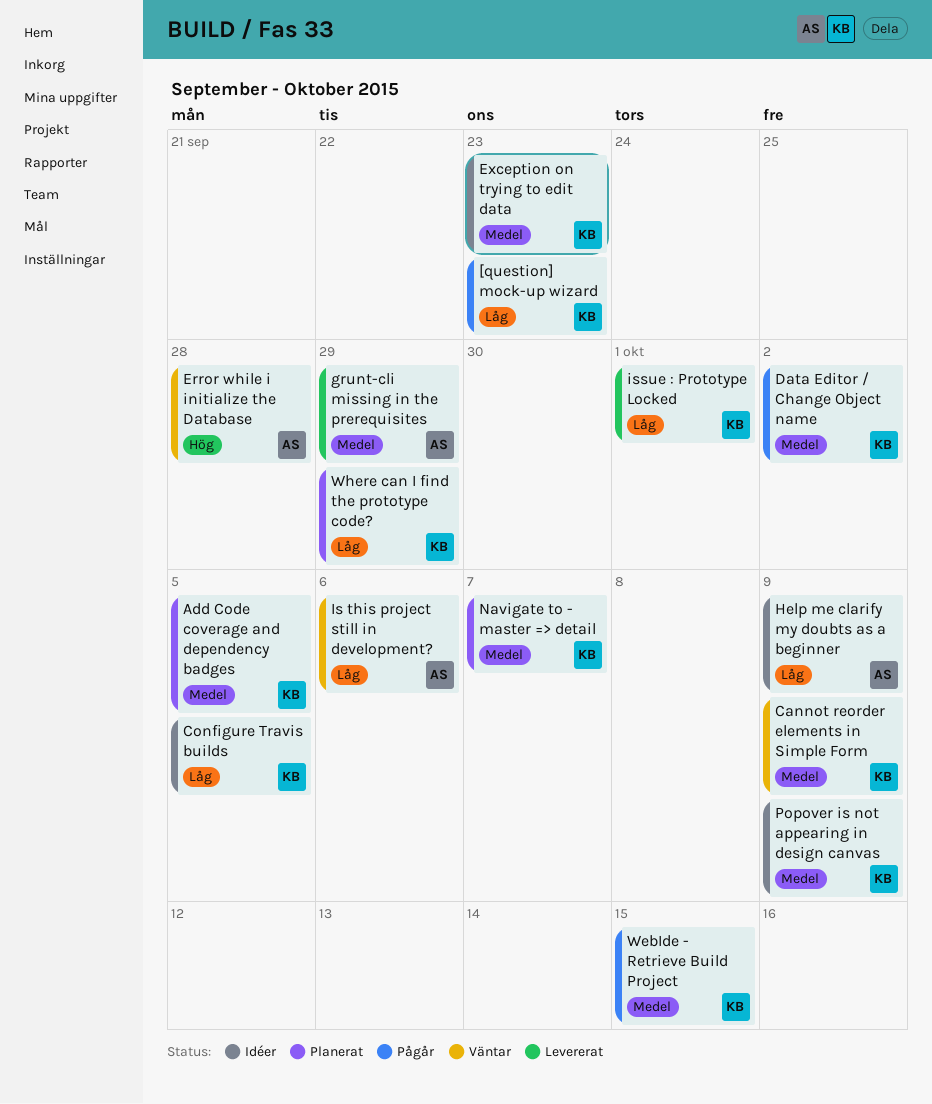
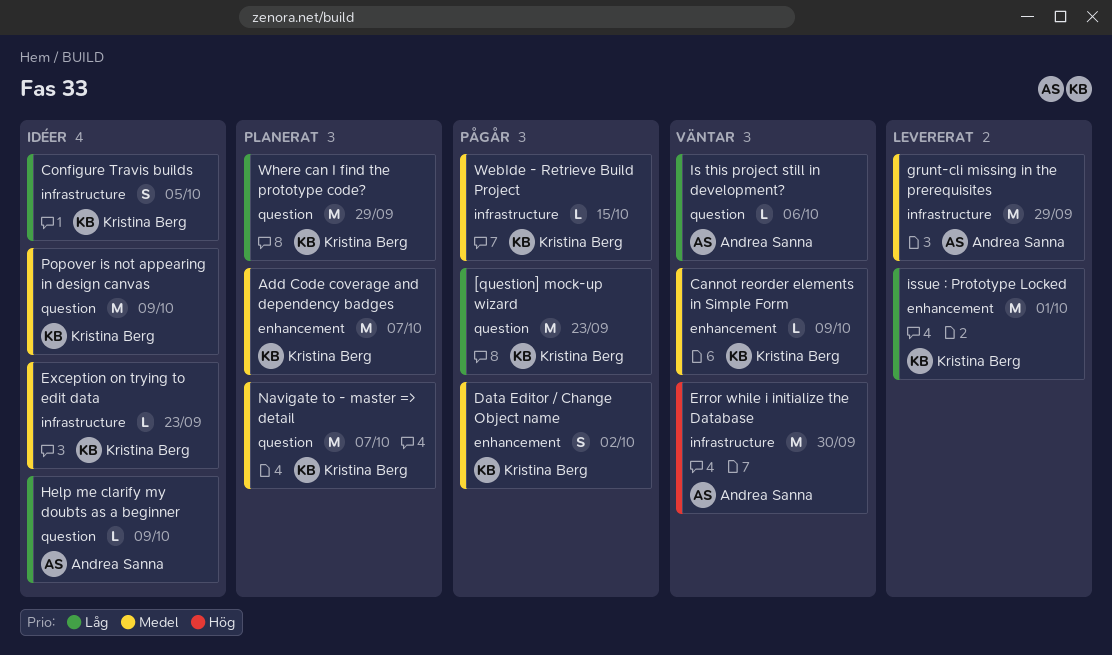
Add Code coverage and dependency badges, due: Oct 5 -> Oct 7
Error while i initialize the Database, due: Sep 28 -> Sep 30

